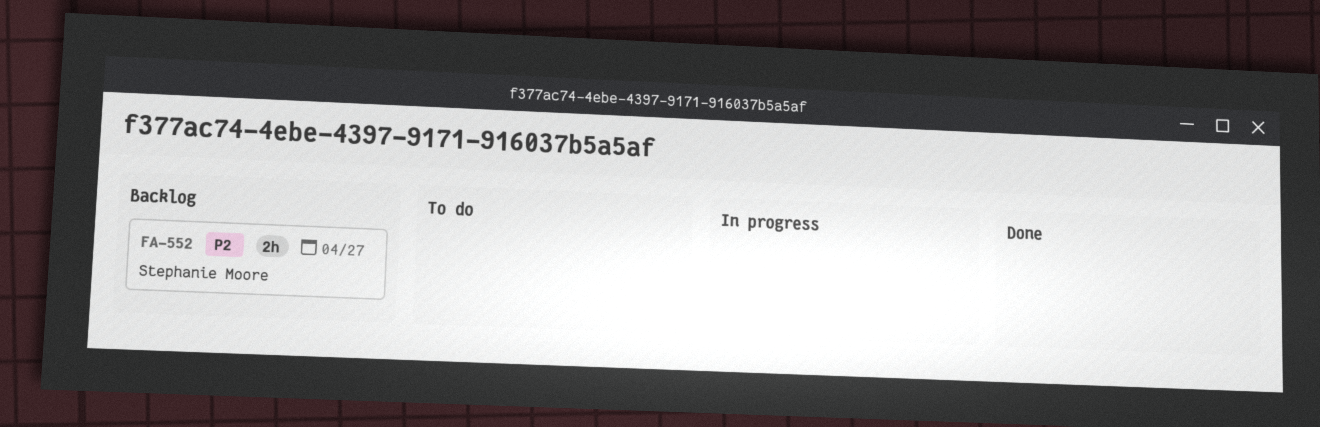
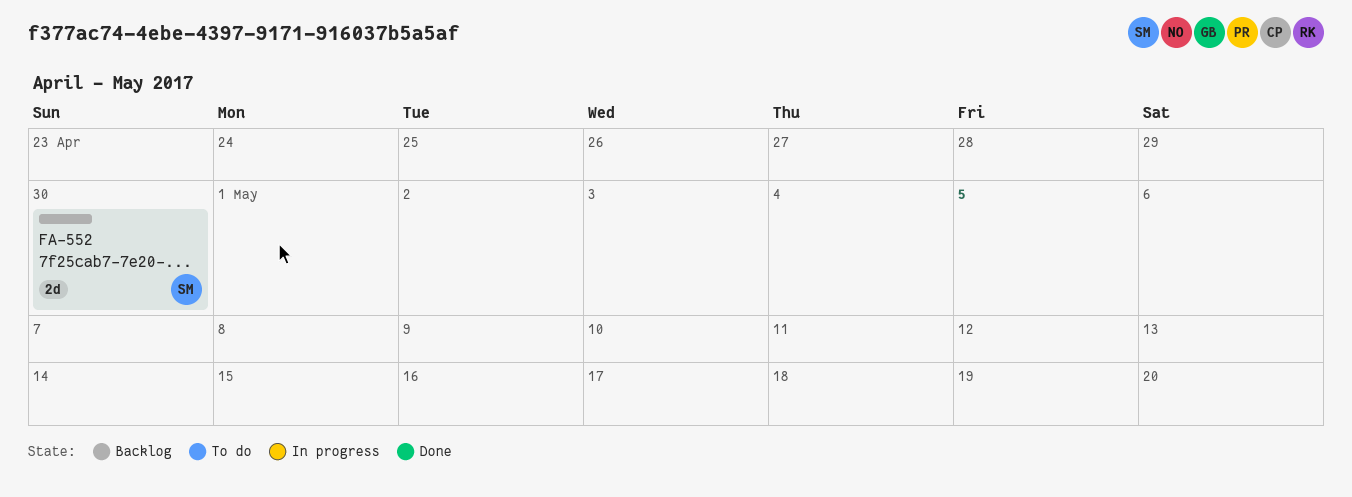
FA-552, estimate: 2h -> 2d
FA-552, due: Apr 27 -> Apr 30

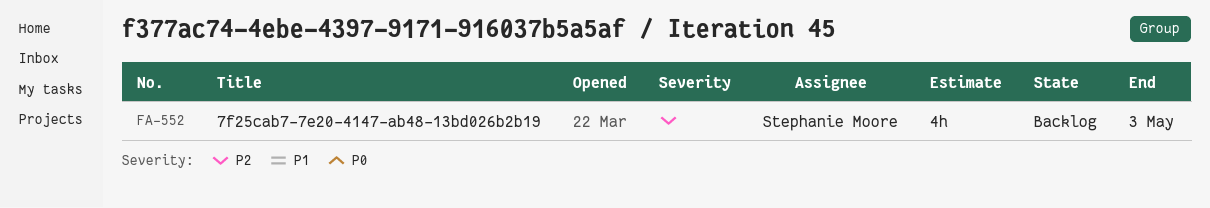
FA-552, estimate: 2d -> 4h
FA-552, due: Apr 30 -> May 3

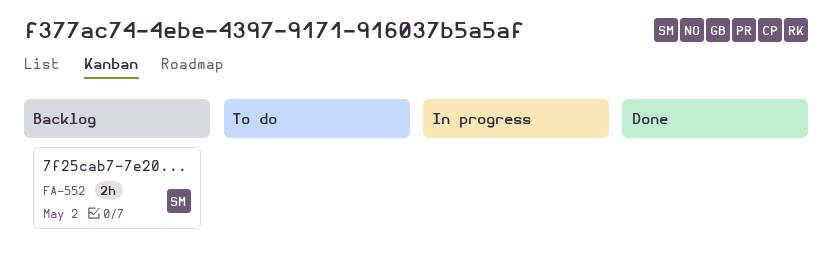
FA-552, estimate: 4h -> 2h
FA-552, due: May 3 -> May 2

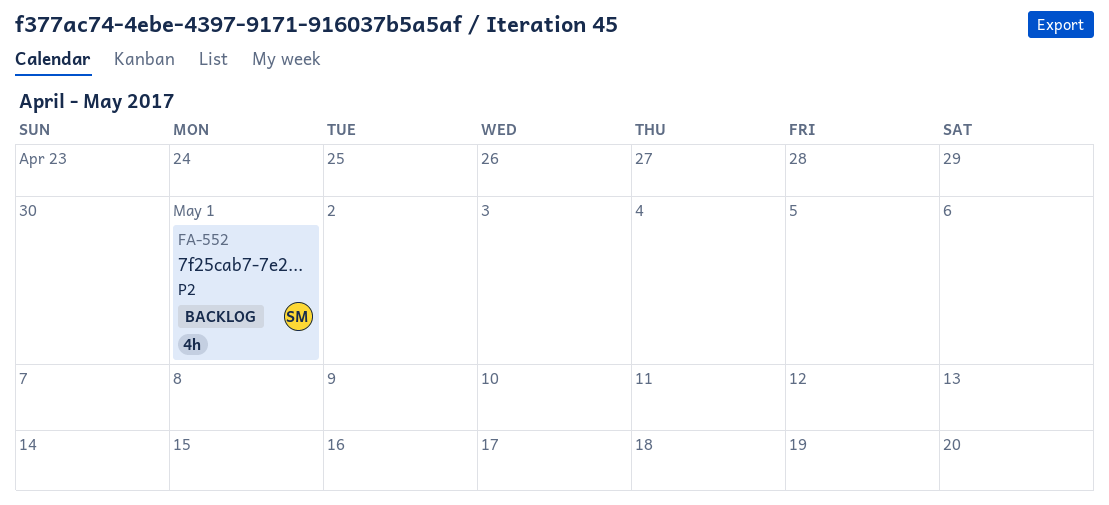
FA-552, estimate: 2h -> 4h
FA-552, due: May 2 -> May 1

